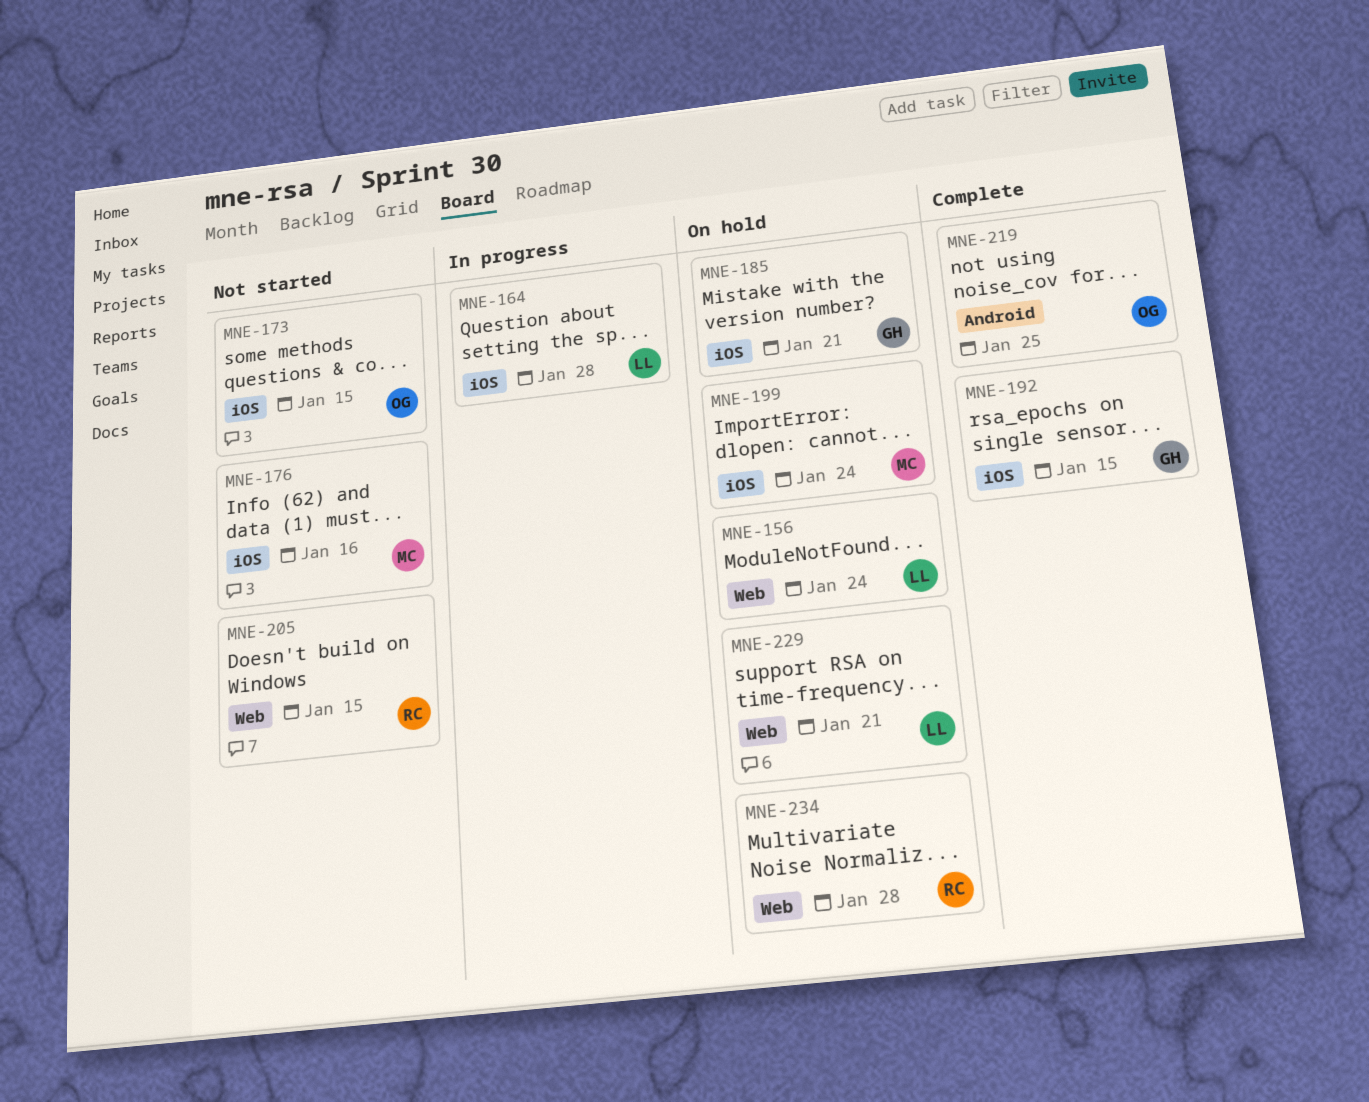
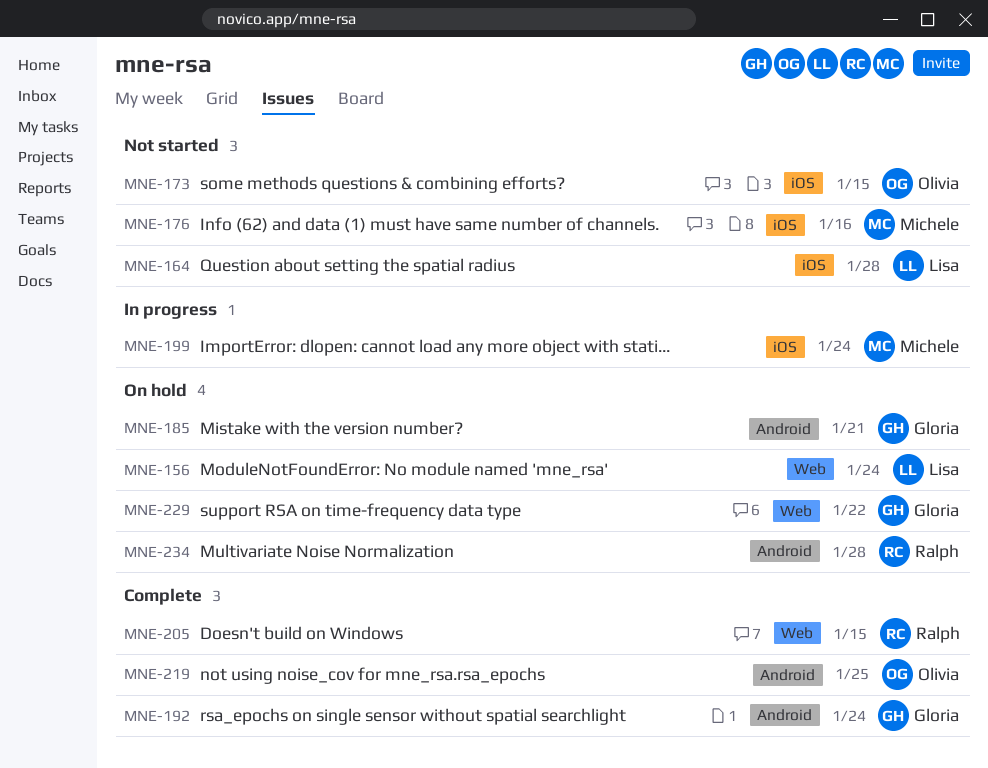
MNE-164, status: In progress -> Not started
MNE-185, label: iOS -> Android
MNE-192, label: iOS -> Android
MNE-192, due: Jan 15 -> Jan 24
MNE-199, status: On hold -> In progress
MNE-205, status: Not started -> Complete
MNE-229, owner: Lisa -> Gloria
MNE-229, due: Jan 21 -> Jan 22
MNE-234, label: Web -> Android

